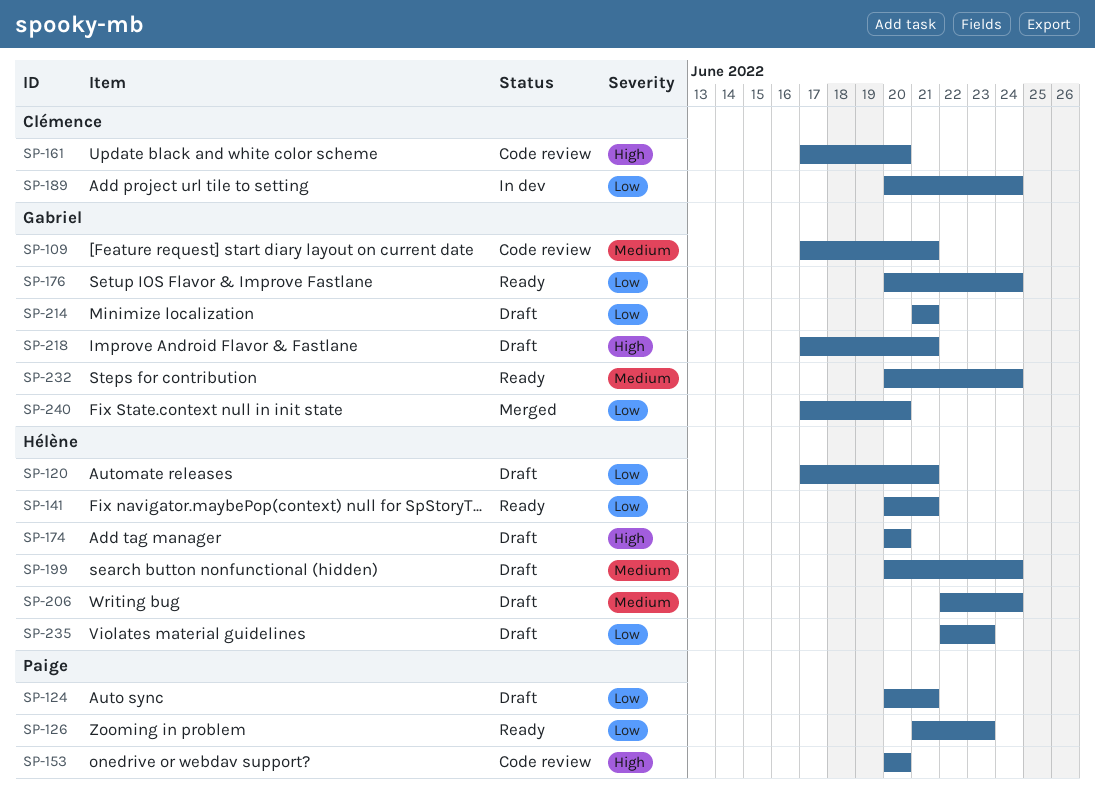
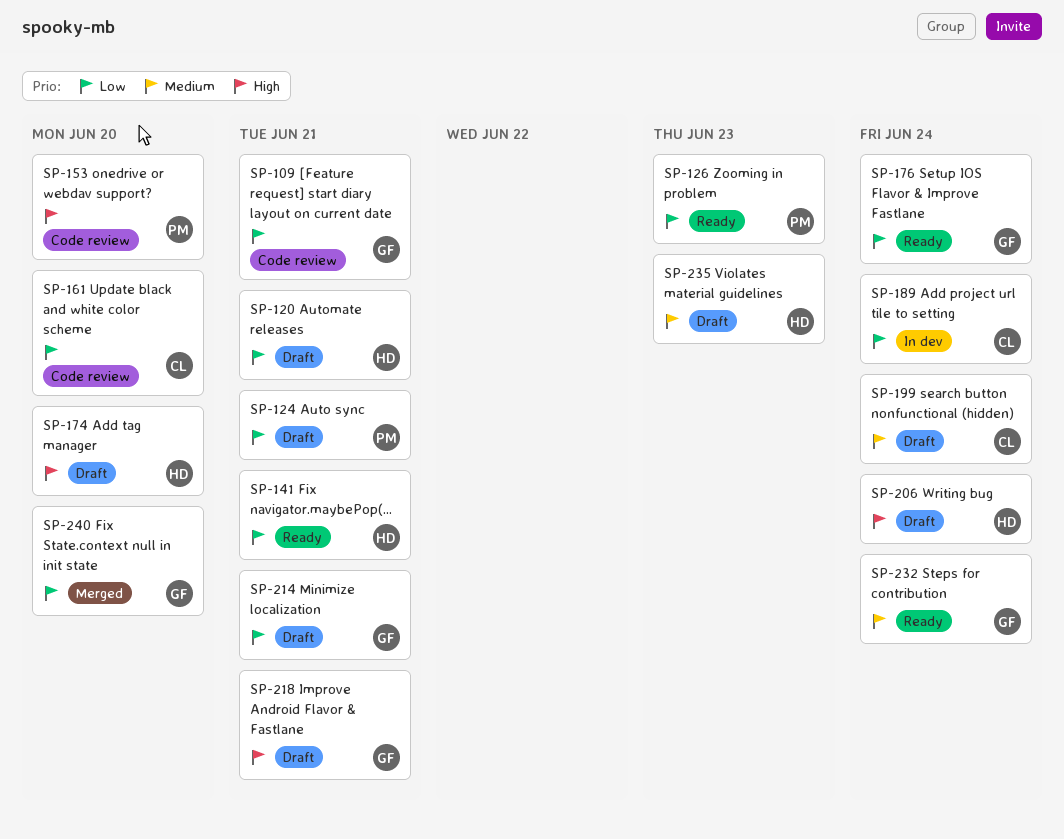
SP-109, priority: Medium -> Low
SP-161, priority: High -> Low
SP-199, owner: Hélène -> Clémence
SP-206, priority: Medium -> High
SP-235, priority: Low -> Medium

